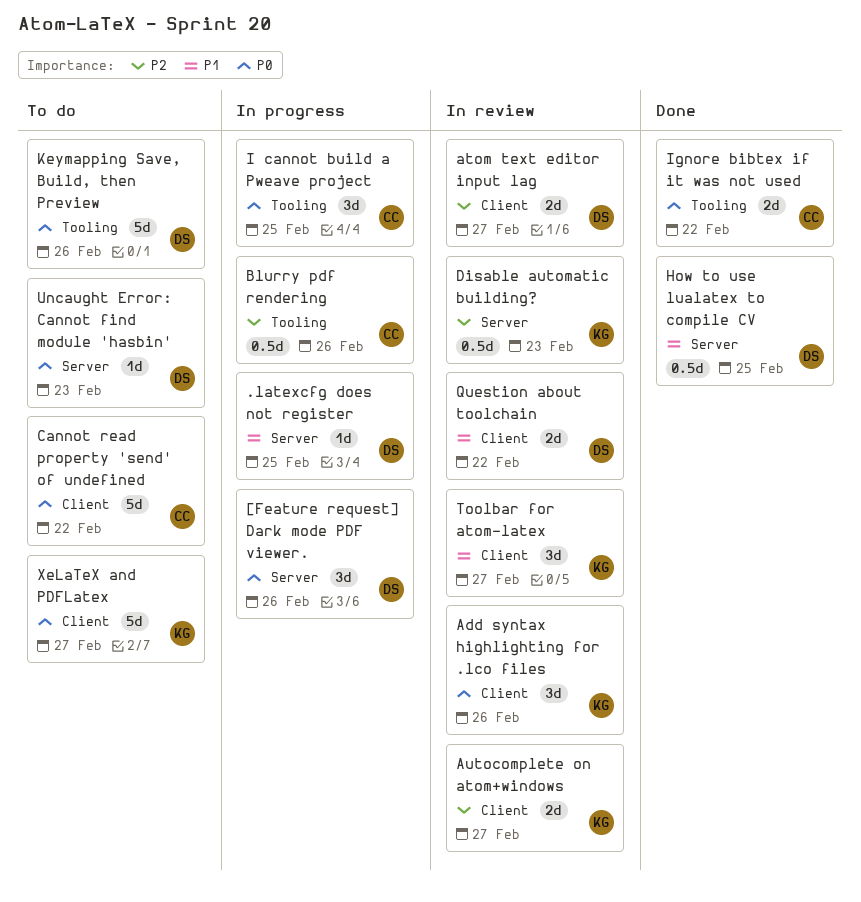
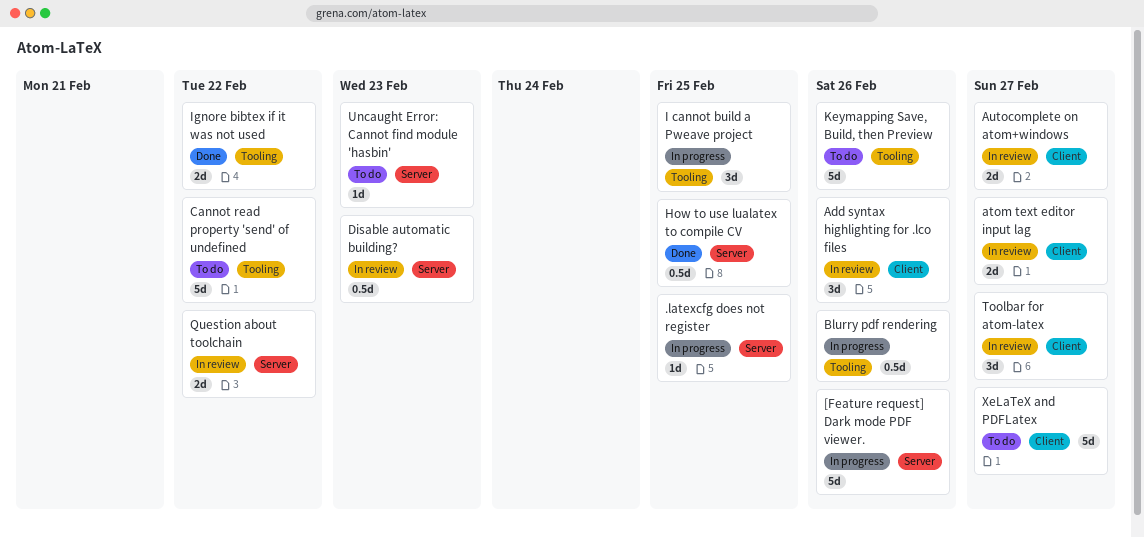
[Feature request] Dark mode PDF viewer., estimate: 3d -> 5d
Cannot read property 'send' of undefined, label: Client -> Tooling
Question about toolchain, label: Client -> Server

